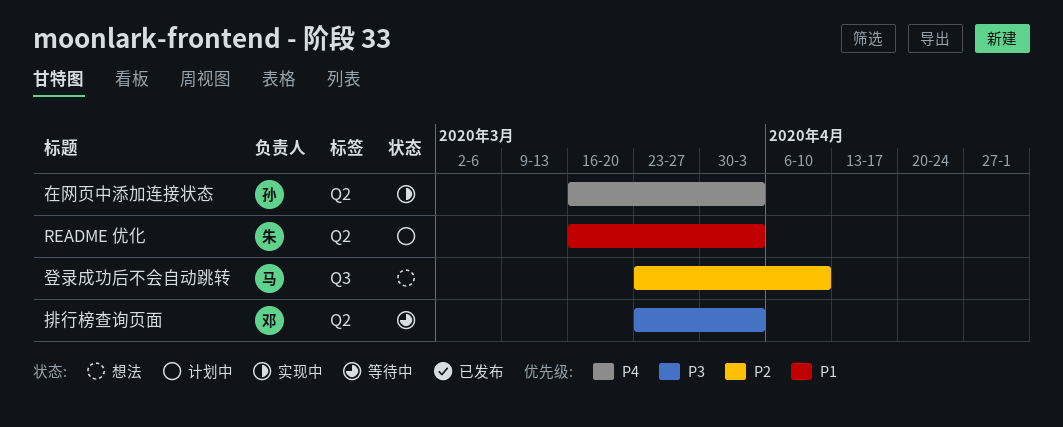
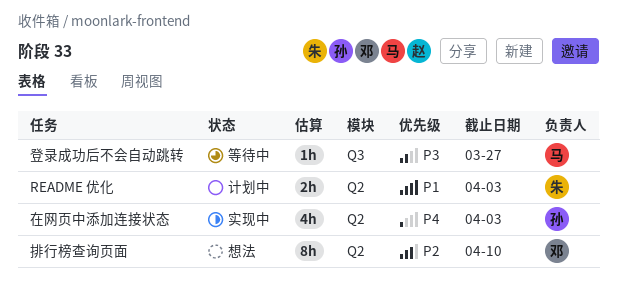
排行榜查询页面, status: 等待中 -> 想法
排行榜查询页面, priority: P3 -> P2
排行榜查询页面, due: Apr 3 -> Apr 10
登录成功后不会自动跳转, status: 想法 -> 等待中
登录成功后不会自动跳转, priority: P2 -> P3
登录成功后不会自动跳转, due: Apr 10 -> Mar 27

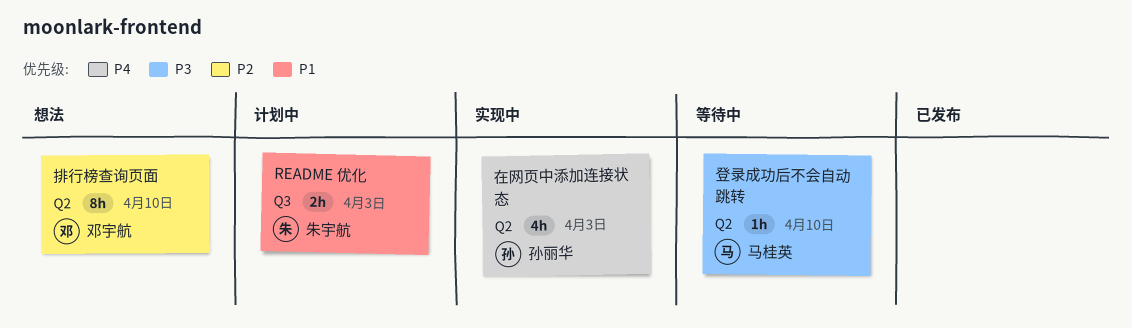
README 优化, label: Q2 -> Q3
登录成功后不会自动跳转, label: Q3 -> Q2
登录成功后不会自动跳转, due: Mar 27 -> Apr 10

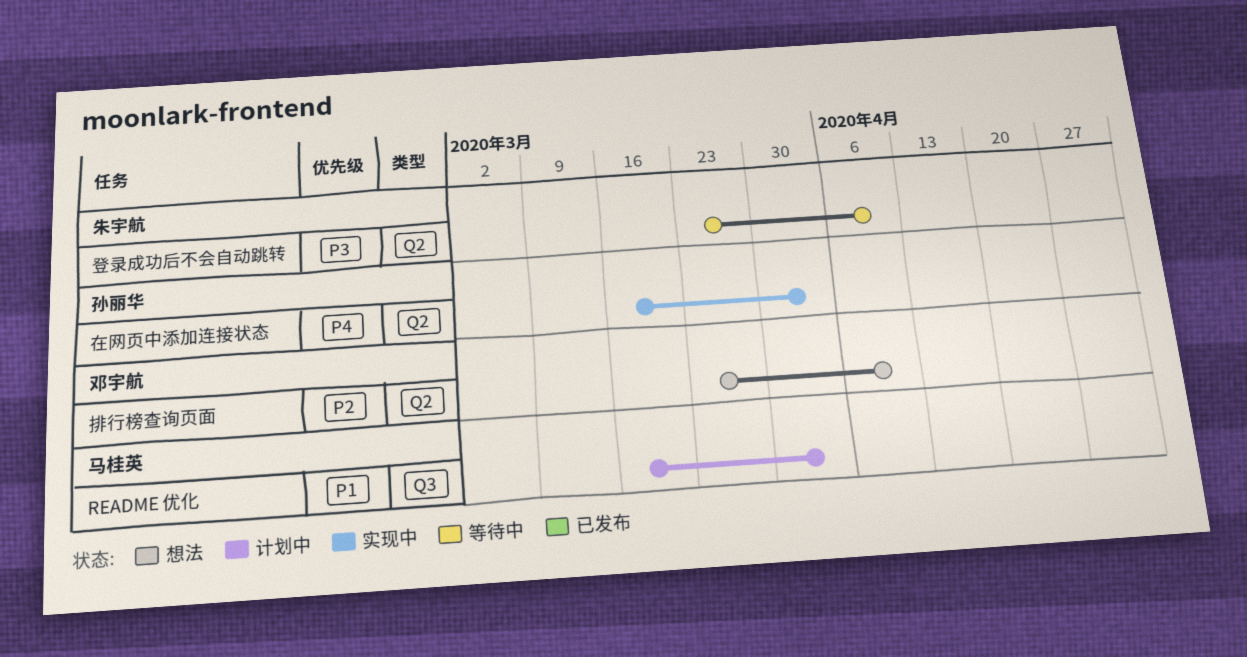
README 优化, owner: 朱宇航 -> 马桂英
登录成功后不会自动跳转, owner: 马桂英 -> 朱宇航

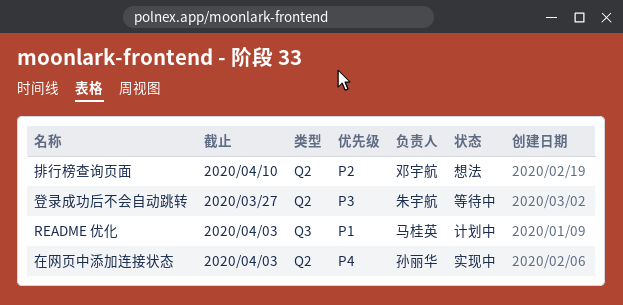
登录成功后不会自动跳转, due: Apr 10 -> Mar 27

